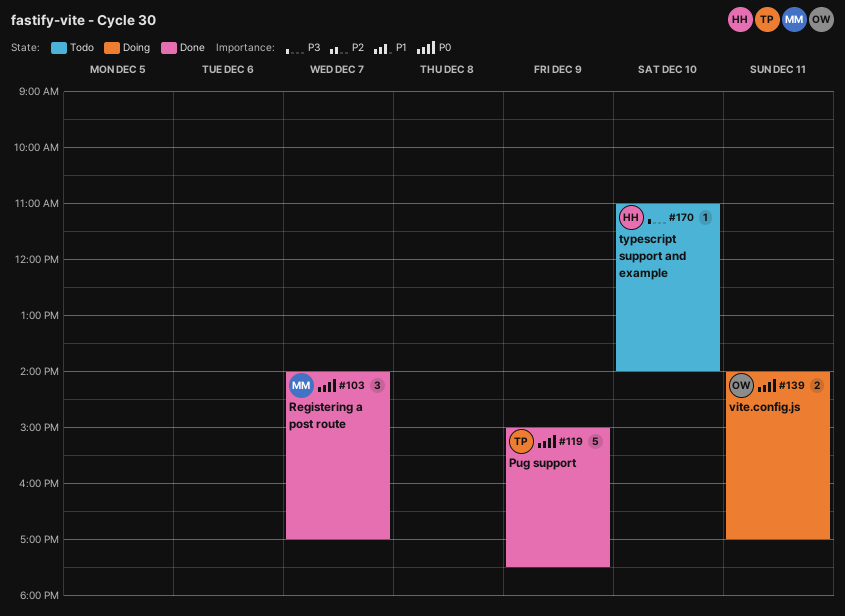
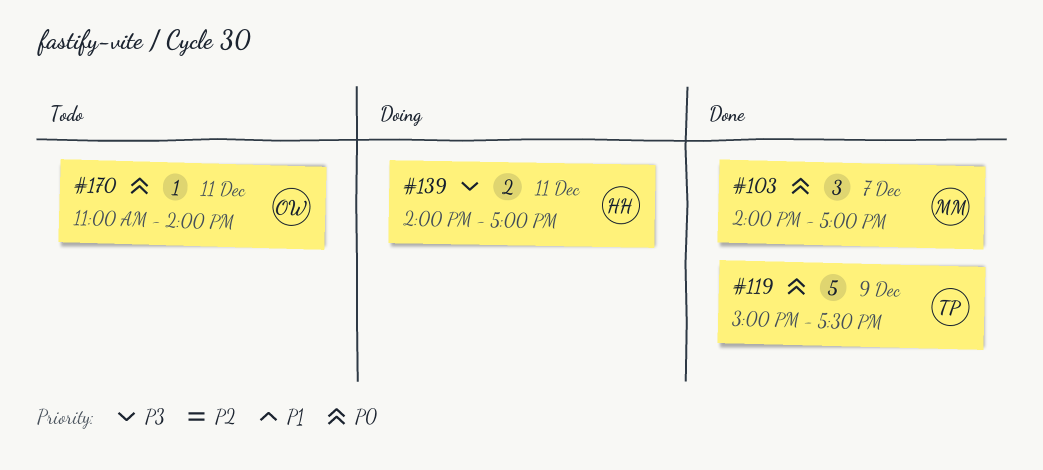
#139, owner: OW -> HH
#139, priority: P0 -> P3
#170, owner: HH -> OW
#170, priority: P3 -> P0
#170, day: Dec 10 -> Dec 11

